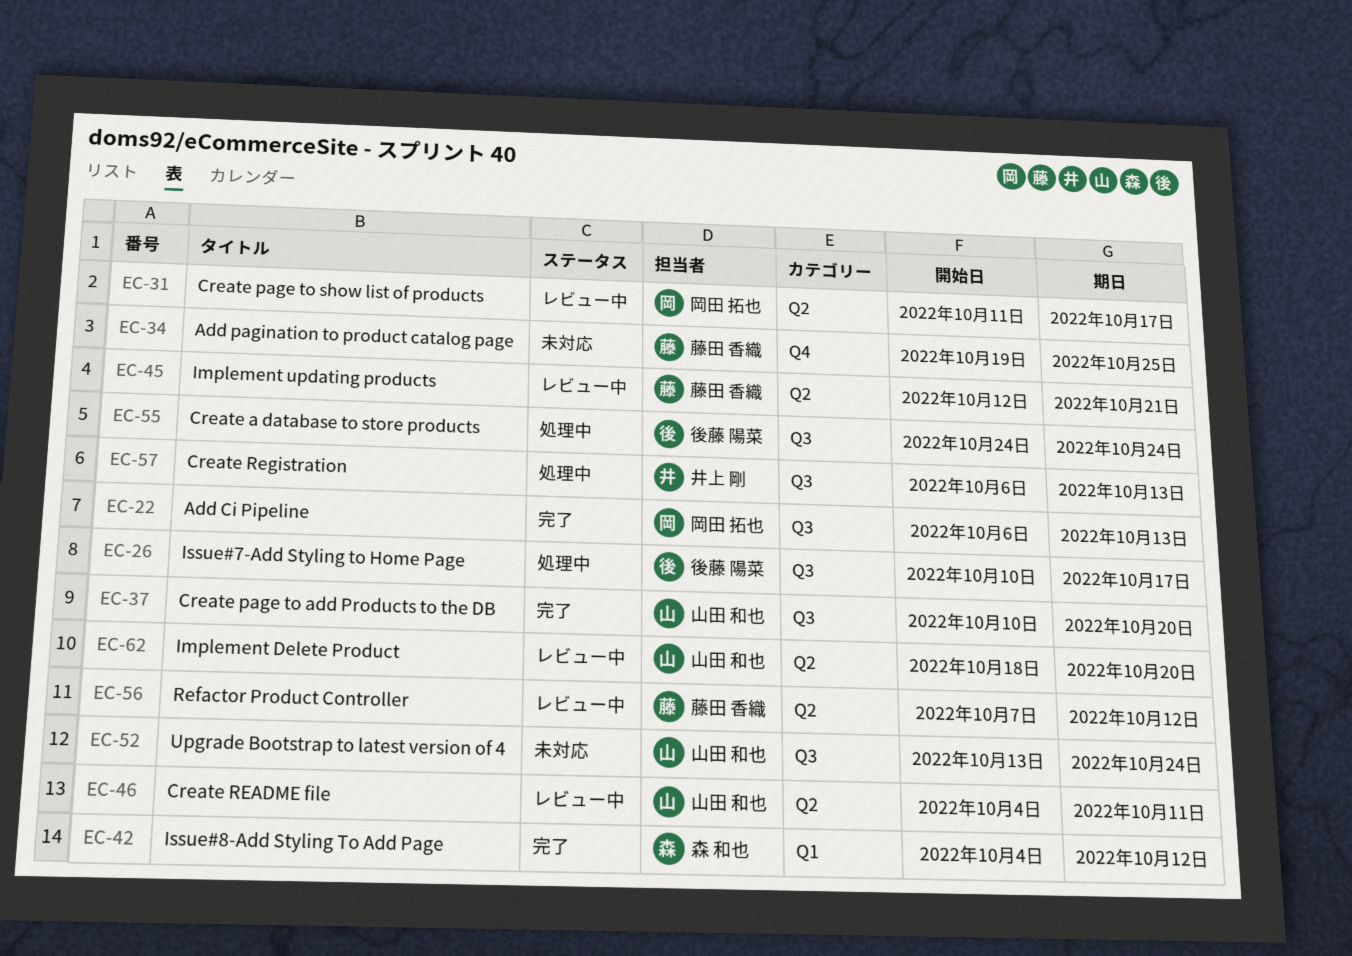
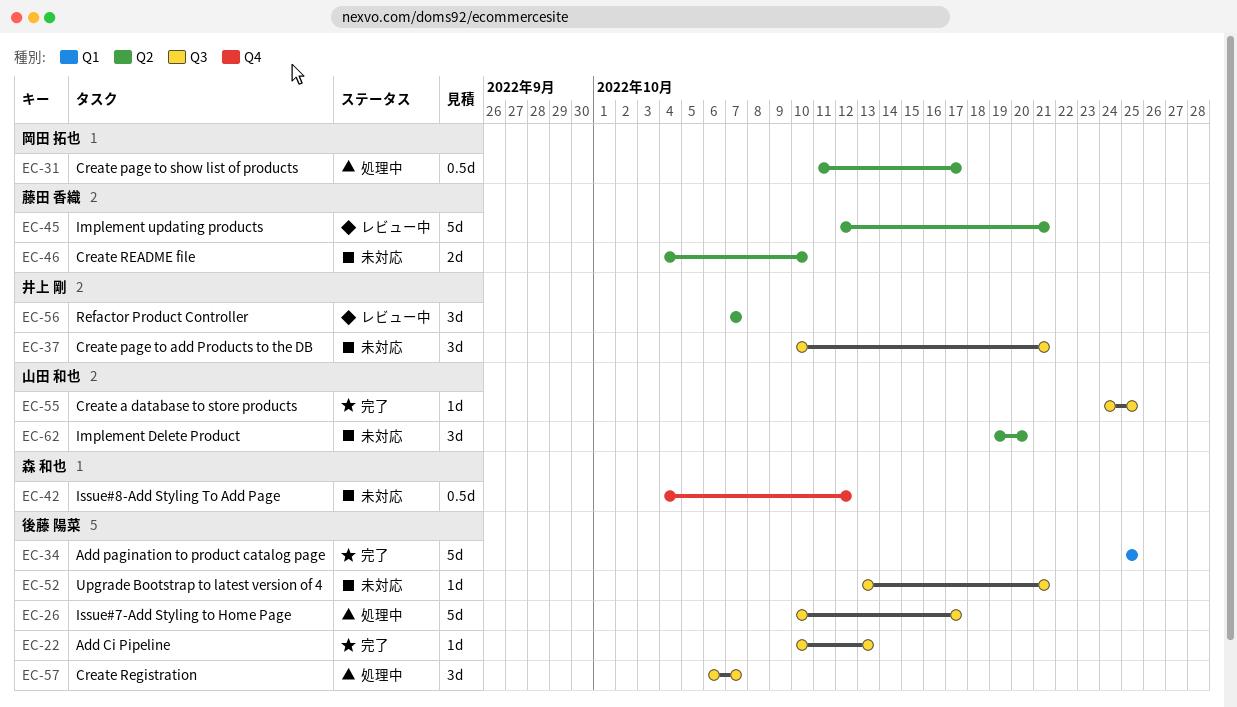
EC-22, owner: 岡田 拓也 -> 後藤 陽菜
EC-22, start: Oct 6 -> Oct 10
EC-31, status: レビュー中 -> 処理中
EC-34, status: 未対応 -> 完了
EC-34, owner: 藤田 香織 -> 後藤 陽菜
EC-34, label: Q4 -> Q1
EC-34, start: Oct 19 -> Oct 25
EC-37, status: 完了 -> 未対応
EC-37, owner: 山田 和也 -> 井上 剛
EC-37, due: Oct 20 -> Oct 21
EC-42, status: 完了 -> 未対応
EC-42, label: Q1 -> Q4
EC-46, status: レビュー中 -> 未対応
EC-46, owner: 山田 和也 -> 藤田 香織
EC-46, due: Oct 11 -> Oct 10
EC-52, owner: 山田 和也 -> 後藤 陽菜
EC-52, due: Oct 24 -> Oct 21
EC-55, status: 処理中 -> 完了
EC-55, owner: 後藤 陽菜 -> 山田 和也
EC-55, due: Oct 24 -> Oct 25
EC-56, owner: 藤田 香織 -> 井上 剛
EC-56, due: Oct 12 -> Oct 7
EC-57, owner: 井上 剛 -> 後藤 陽菜
EC-57, due: Oct 13 -> Oct 7
EC-62, status: レビュー中 -> 未対応
EC-62, start: Oct 18 -> Oct 19

